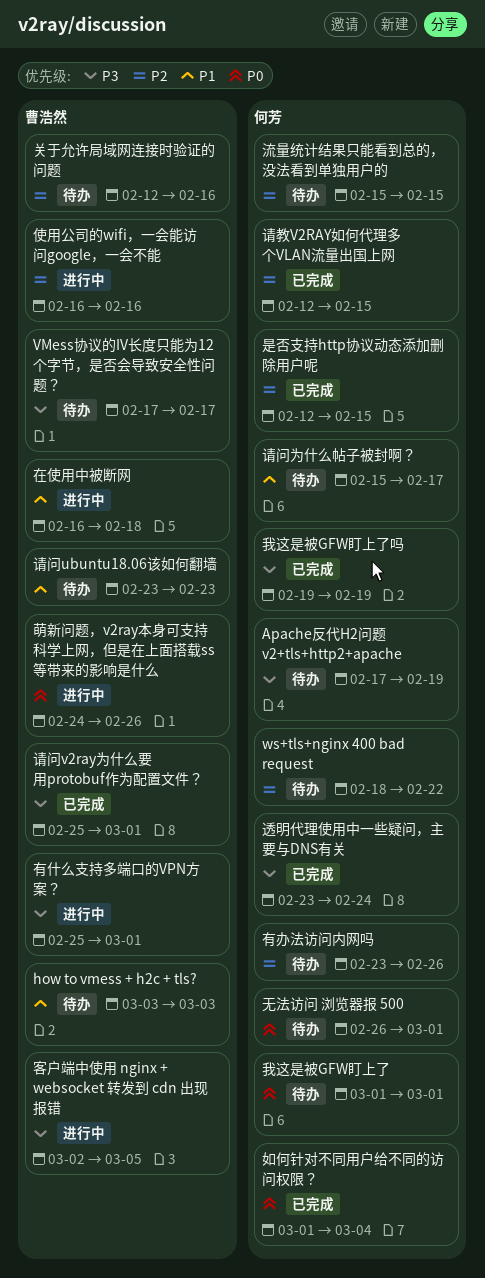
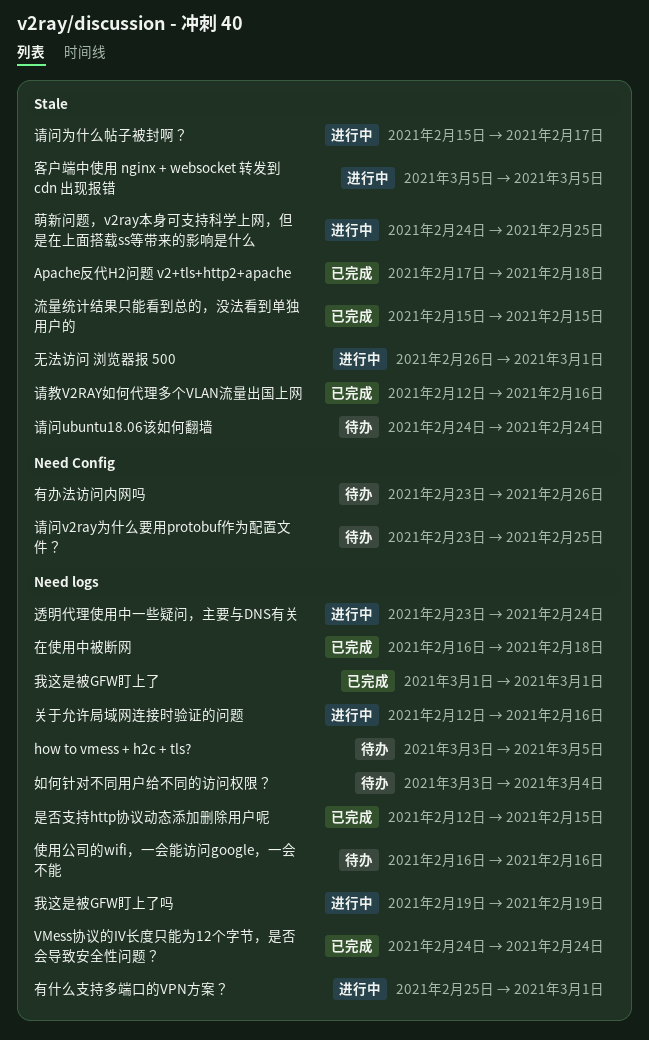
Apache反代H2问题 v2+tls+http2+apache, status: 待办 -> 已完成
Apache反代H2问题 v2+tls+http2+apache, due: Feb 19 -> Feb 18
how to vmess + h2c + tls?, due: Mar 3 -> Mar 5
VMess协议的IV长度只能为12个字节，是否会导致安全性问题？, status: 待办 -> 已完成
VMess协议的IV长度只能为12个字节，是否会导致安全性问题？, start: Feb 17 -> Feb 24
VMess协议的IV长度只能为12个字节，是否会导致安全性问题？, due: Feb 17 -> Feb 24
ws+tls+nginx 400 bad request: present -> none
使用公司的wifi，一会能访问google，一会不能, status: 进行中 -> 待办
关于允许局域网连接时验证的问题, status: 待办 -> 进行中
在使用中被断网, status: 进行中 -> 已完成
如何针对不同用户给不同的访问权限？, status: 已完成 -> 待办
如何针对不同用户给不同的访问权限？, start: Mar 1 -> Mar 3
客户端中使用 nginx + websocket 转发到 cdn 出现报错, start: Mar 2 -> Mar 5
我这是被GFW盯上了, status: 待办 -> 已完成
我这是被GFW盯上了吗, status: 已完成 -> 进行中
无法访问 浏览器报 500, status: 待办 -> 进行中
流量统计结果只能看到总的，没法看到单独用户的, status: 待办 -> 已完成
萌新问题，v2ray本身可支持科学上网，但是在上面搭载ss等带来的影响是什么, due: Feb 26 -> Feb 25
请教V2RAY如何代理多个VLAN流量出国上网, due: Feb 15 -> Feb 16
请问ubuntu18.06该如何翻墙, start: Feb 23 -> Feb 24
请问ubuntu18.06该如何翻墙, due: Feb 23 -> Feb 24
请问v2ray为什么要用protobuf作为配置文件？, status: 已完成 -> 待办
请问v2ray为什么要用protobuf作为配置文件？, start: Feb 25 -> Feb 23
请问v2ray为什么要用protobuf作为配置文件？, due: Mar 1 -> Feb 25
请问为什么帖子被封啊？, status: 待办 -> 进行中
透明代理使用中一些疑问，主要与DNS有关, status: 已完成 -> 进行中

